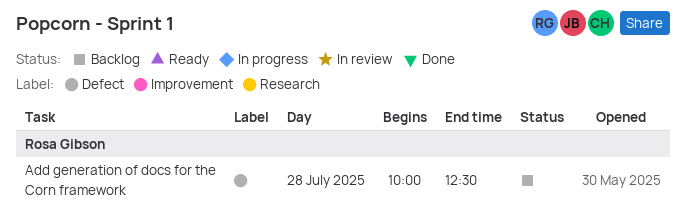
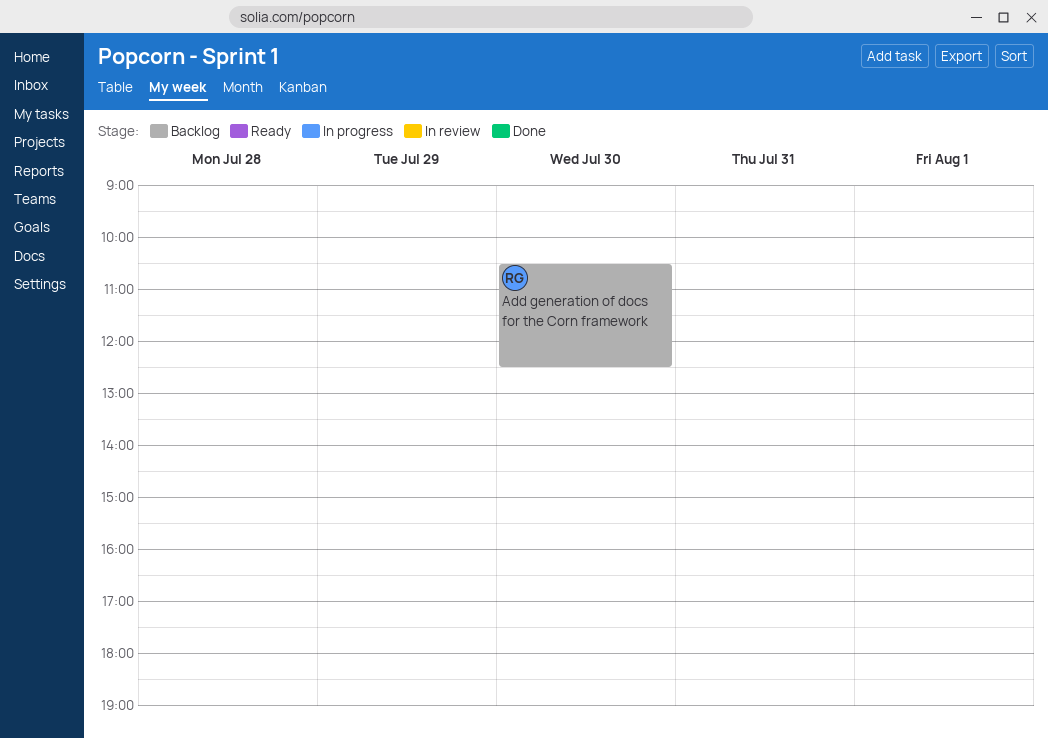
Add generation of docs for the Corn framework, day: Jul 28 -> Jul 30
Add generation of docs for the Corn framework, begins: 10:00 -> 10:30

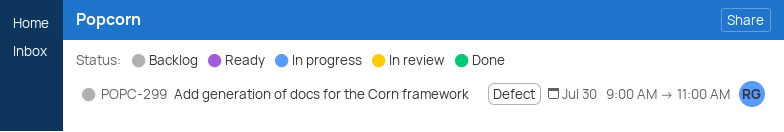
Add generation of docs for the Corn framework, begins: 10:30 -> 09:00
Add generation of docs for the Corn framework, ends: 12:30 -> 11:00

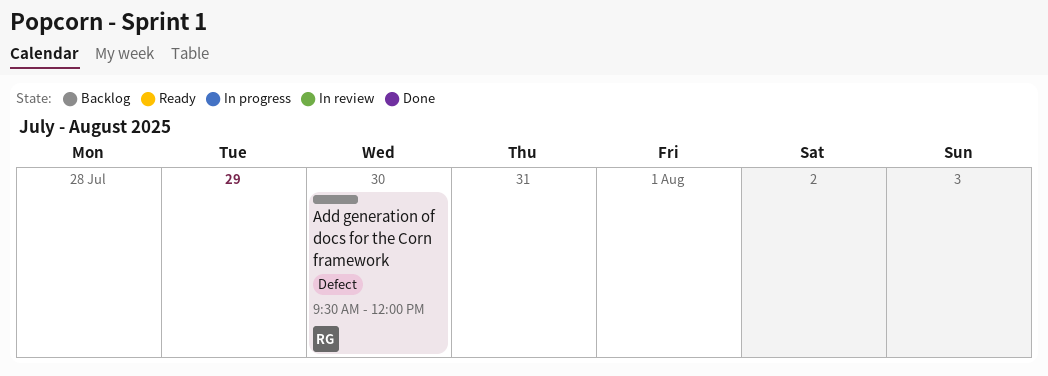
Add generation of docs for the Corn framework, begins: 09:00 -> 09:30
Add generation of docs for the Corn framework, ends: 11:00 -> 12:00

